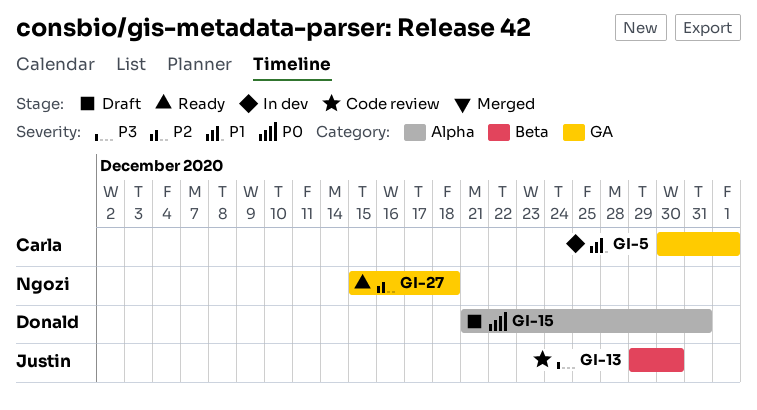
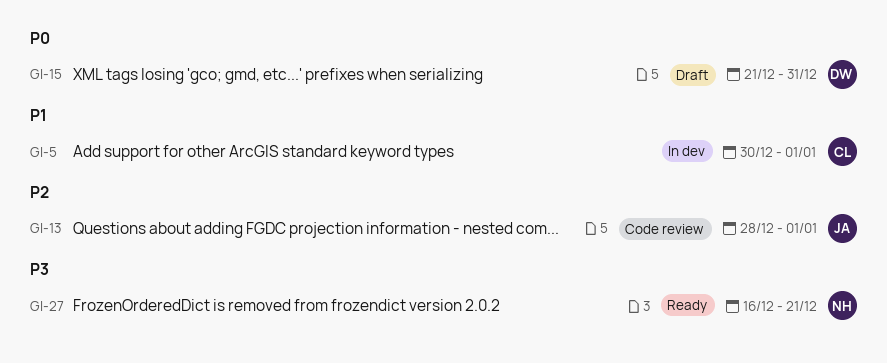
GI-13, priority: P3 -> P2
GI-13, start: Dec 29 -> Dec 28
GI-13, due: Dec 30 -> Jan 1
GI-27, priority: P2 -> P3
GI-27, start: Dec 15 -> Dec 16
GI-27, due: Dec 18 -> Dec 21

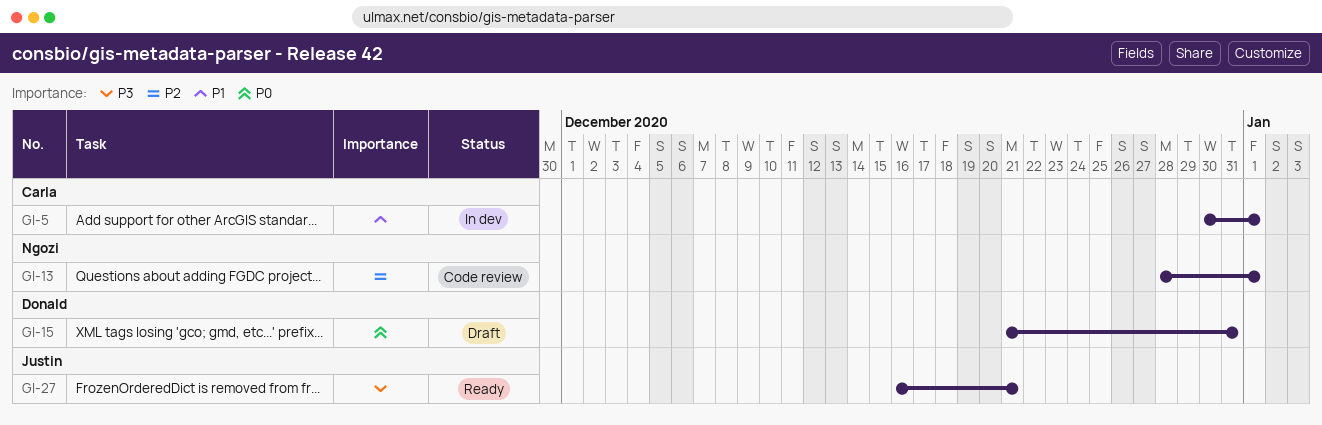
GI-13, owner: Justin -> Ngozi
GI-27, owner: Ngozi -> Justin

